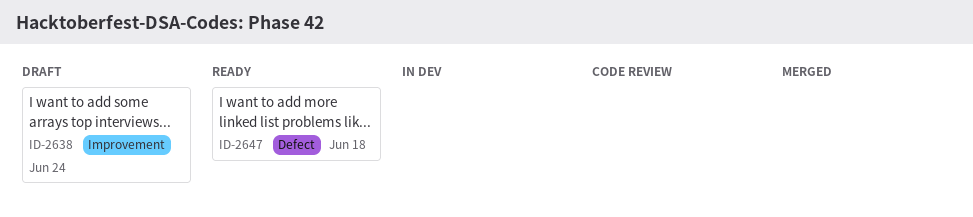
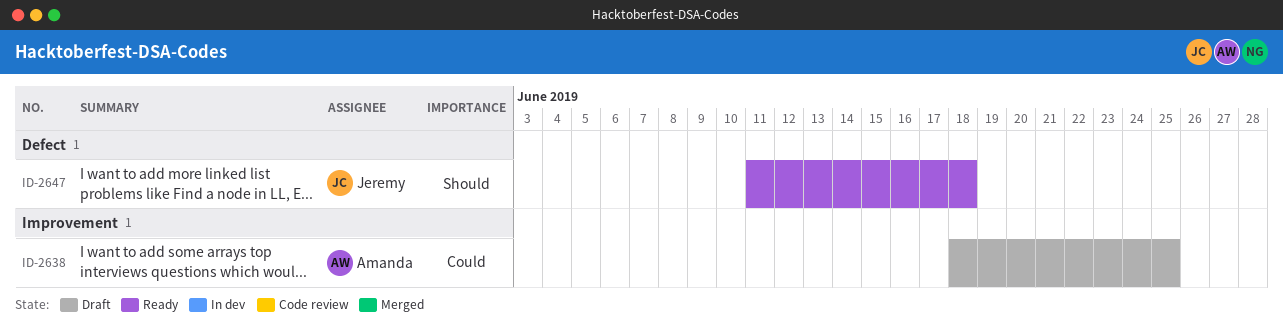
ID-2638, due: Jun 24 -> Jun 25

